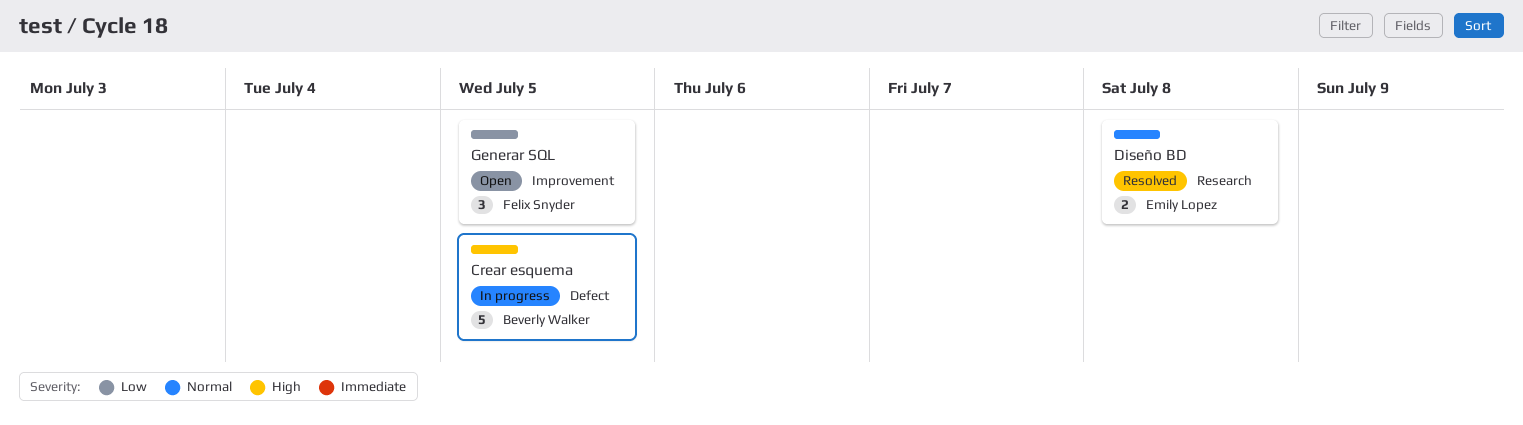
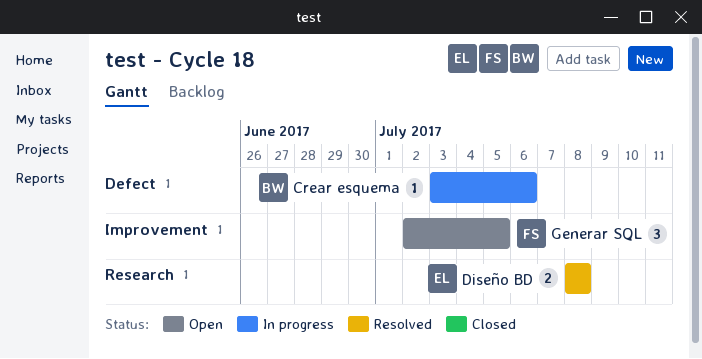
Crear esquema, estimate: 5 -> 1
Crear esquema, due: Jul 5 -> Jul 6

